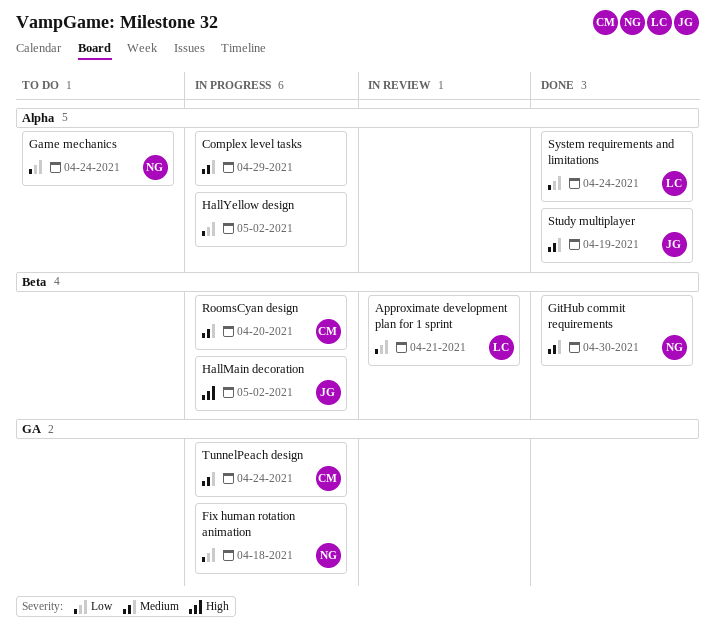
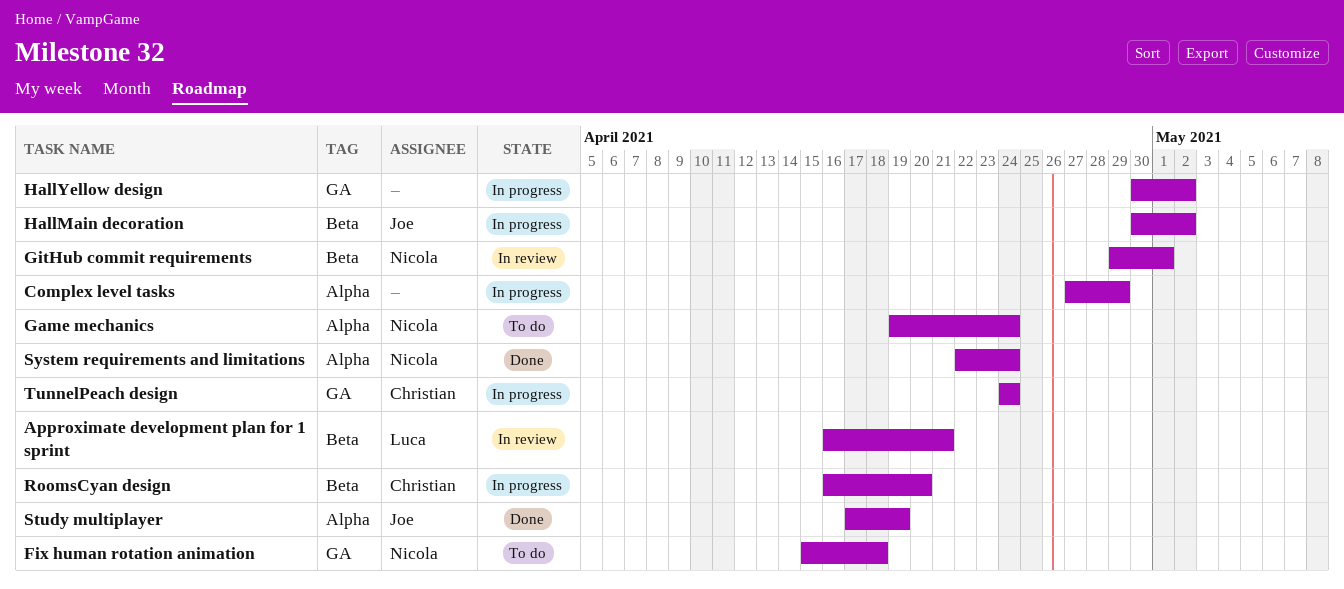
Fix human rotation animation, status: In progress -> To do
GitHub commit requirements, status: Done -> In review
GitHub commit requirements, due: Apr 30 -> May 1
HallYellow design, label: Alpha -> GA
System requirements and limitations, owner: Luca -> Nicola

